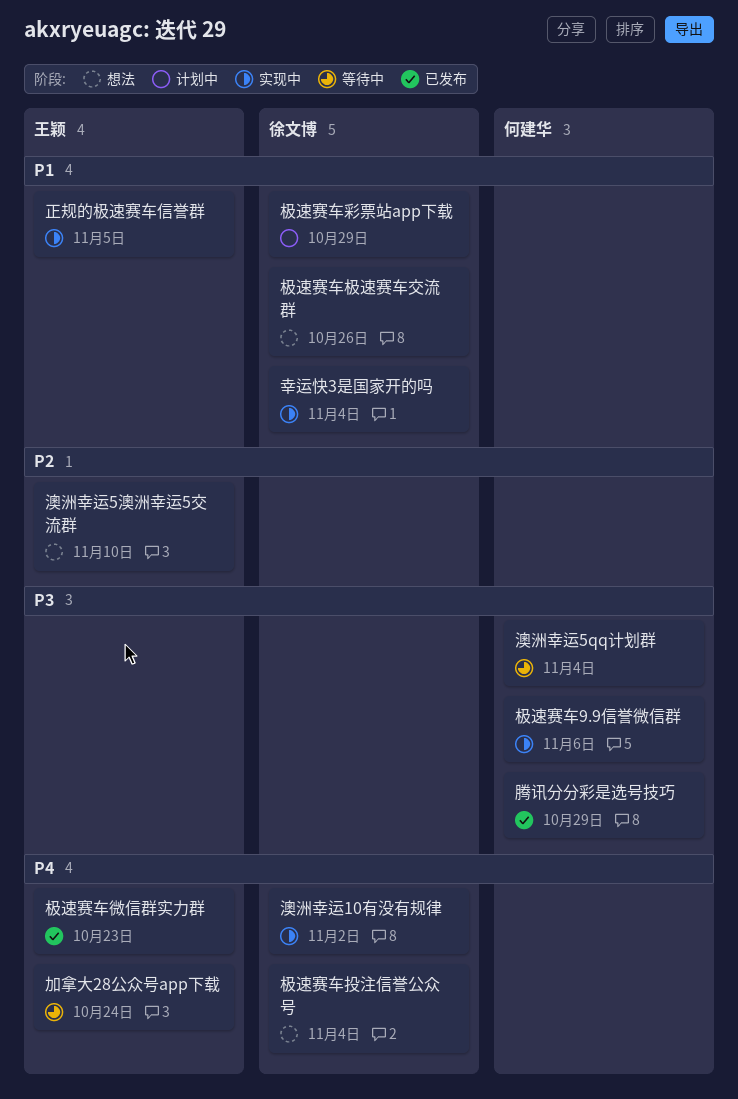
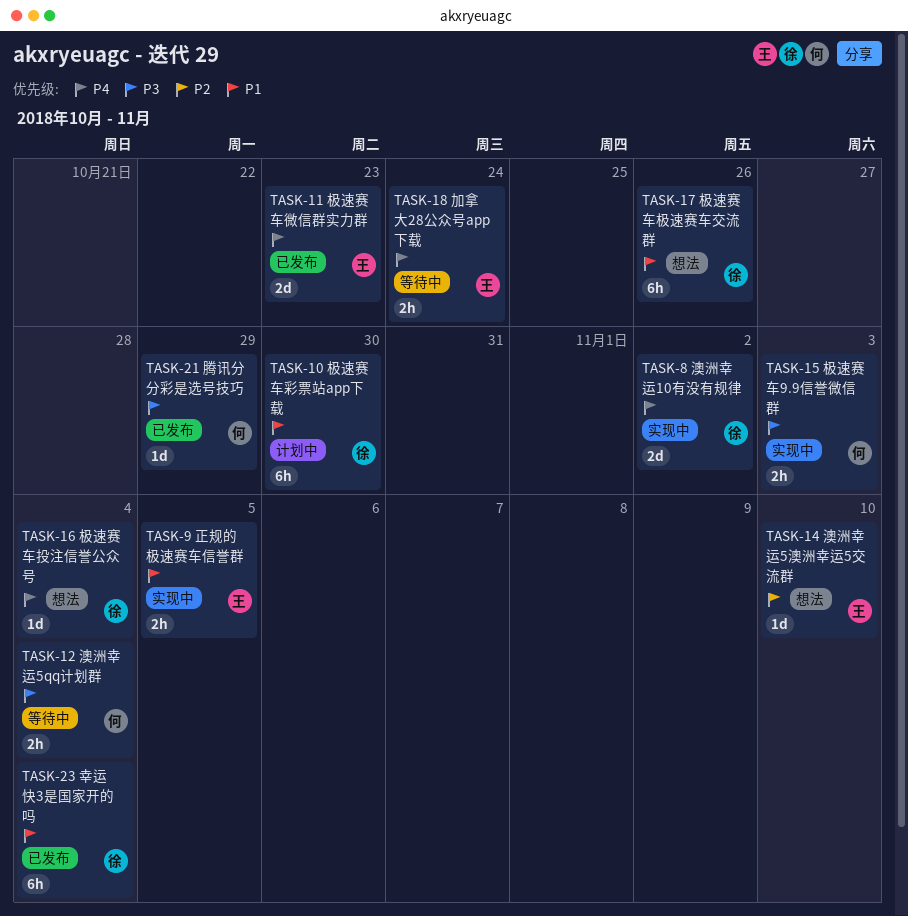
幸运快3是国家开的吗, status: 实现中 -> 已发布
极速赛车9.9信誉微信群, due: Nov 6 -> Nov 3
极速赛车彩票站app下载, due: Oct 29 -> Oct 30

